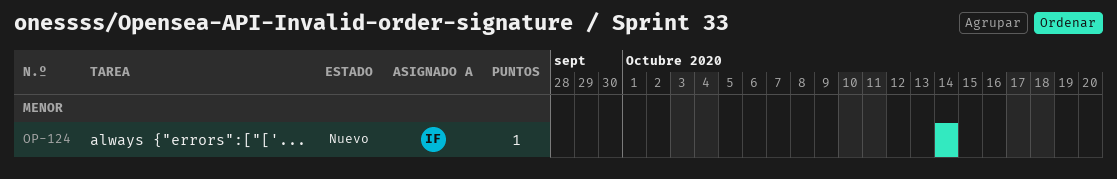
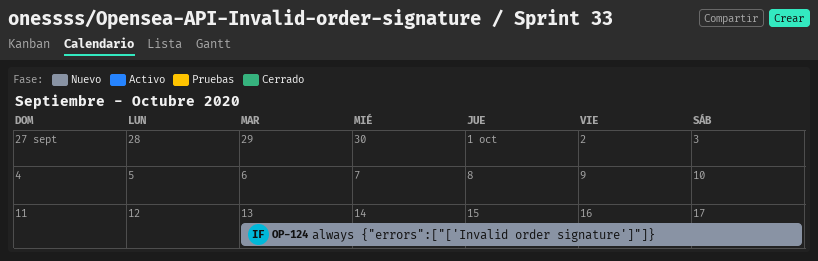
OP-124, start: Oct 14 -> Oct 13
OP-124, due: Oct 14 -> Oct 17

